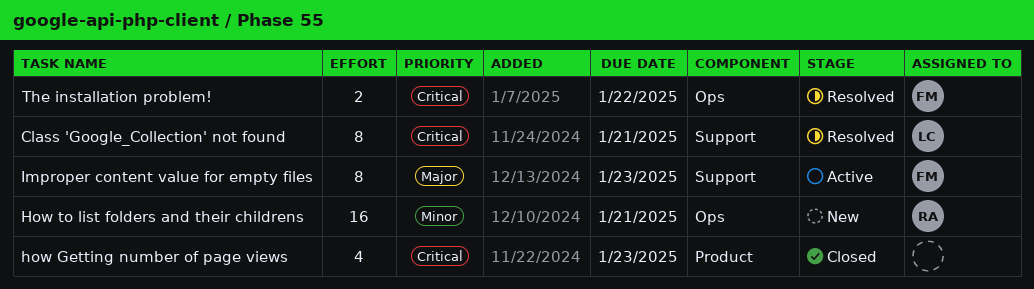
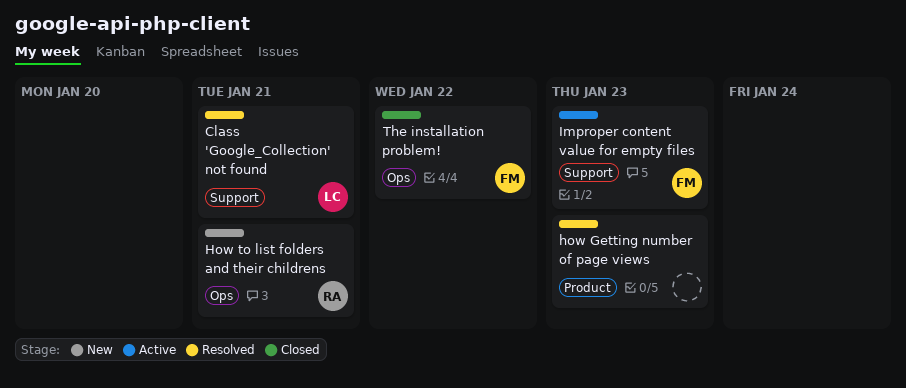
how Getting number of page views, status: Closed -> Resolved
The installation problem!, status: Resolved -> Closed

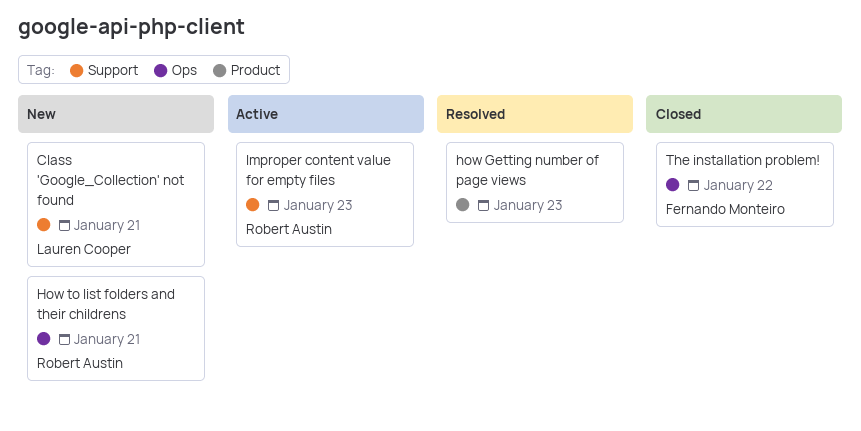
Class 'Google_Collection' not found, status: Resolved -> New
Improper content value for empty files, owner: Fernando Monteiro -> Robert Austin

